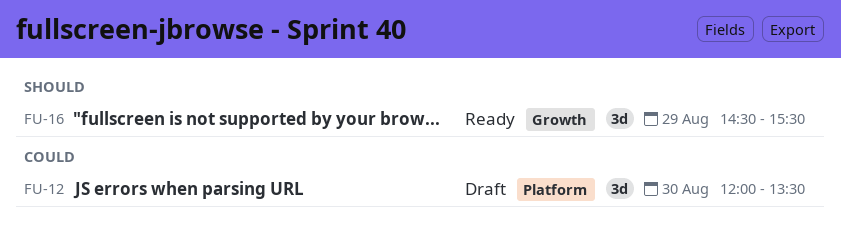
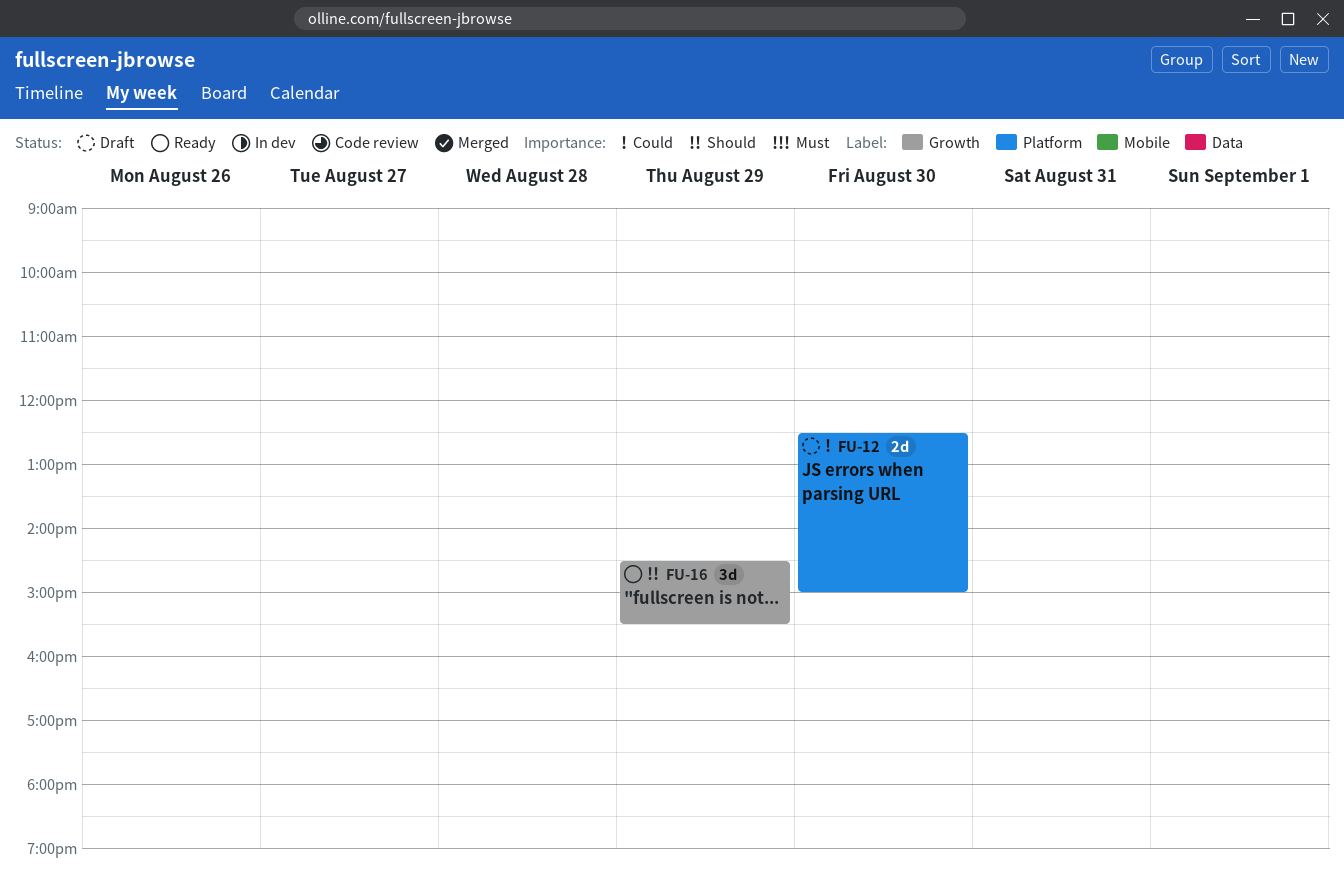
FU-12, estimate: 3d -> 2d
FU-12, begins: 12:00 -> 12:30
FU-12, ends: 13:30 -> 15:00

